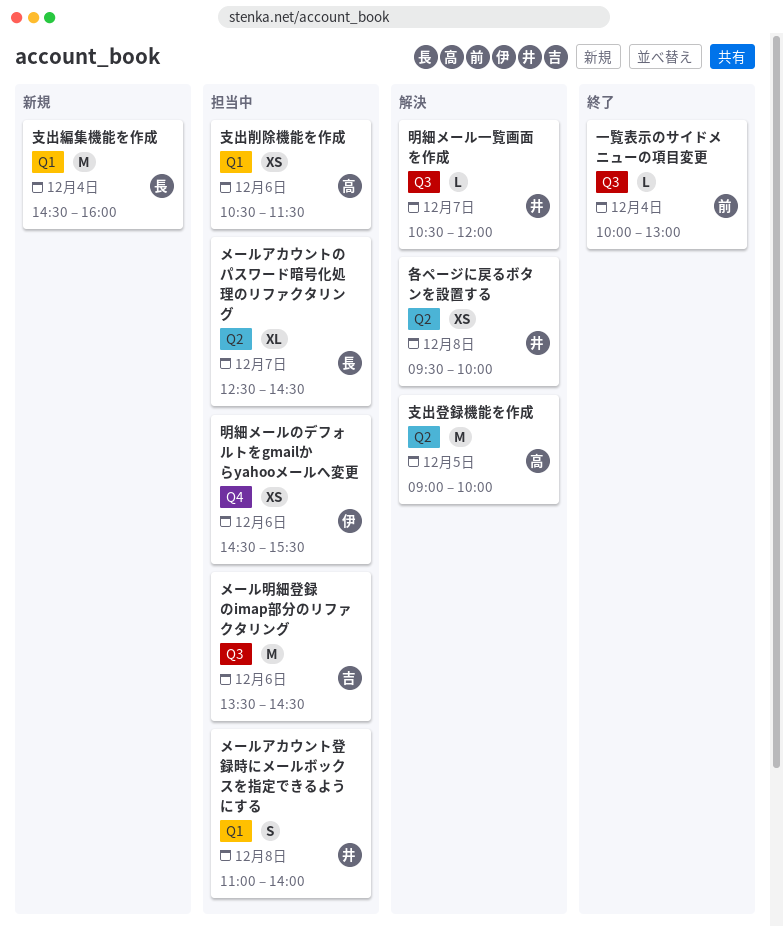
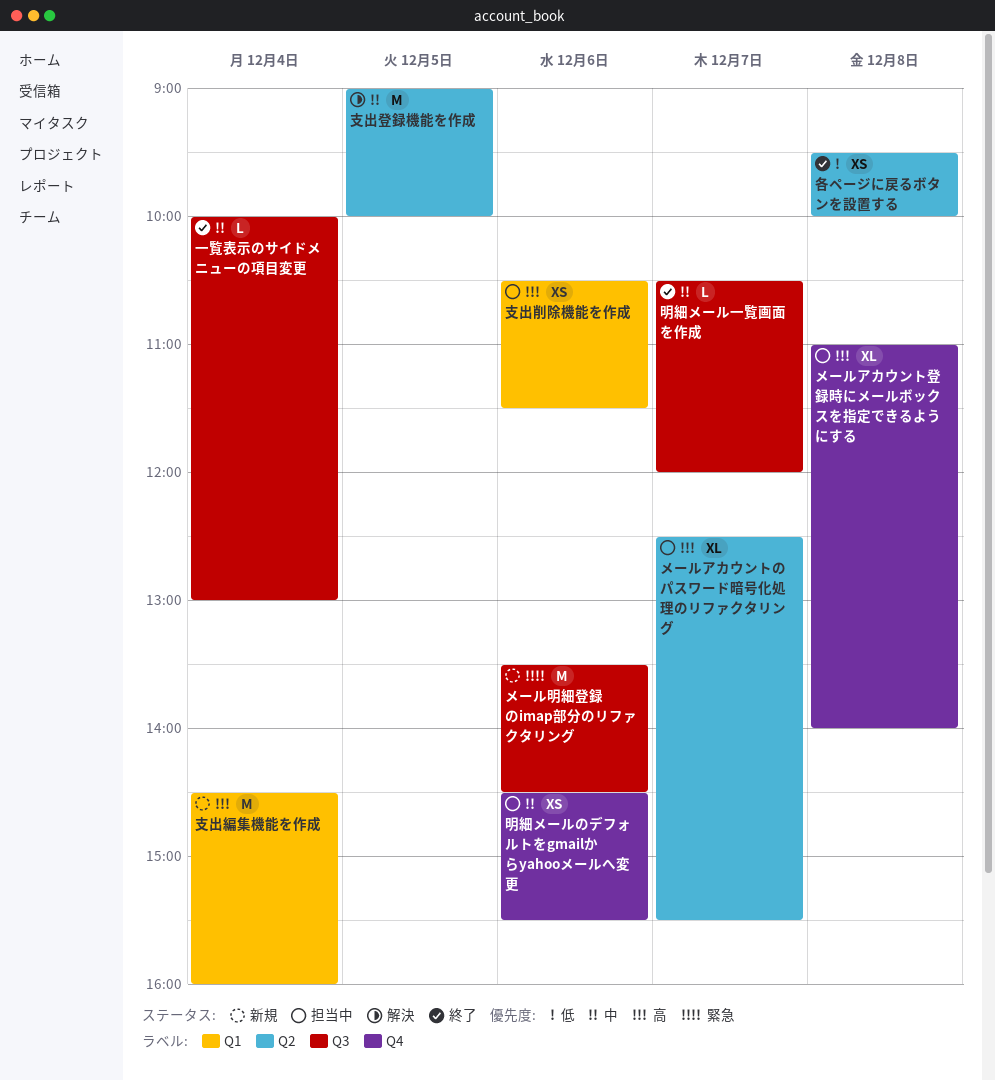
メールアカウントのパスワード暗号化処理のリファクタリング, ends: 14:30 -> 15:30
メールアカウント登録時にメールボックスを指定できるようにする, label: Q1 -> Q4
メールアカウント登録時にメールボックスを指定できるようにする, estimate: S -> XL
メール明細登録のimap部分のリファクタリング, status: 担当中 -> 新規
各ページに戻るボタンを設置する, status: 解決 -> 終了
明細メール一覧画面を作成, status: 解決 -> 終了

